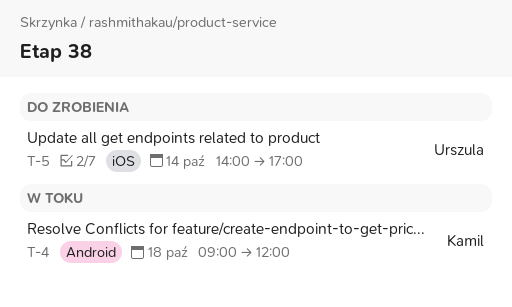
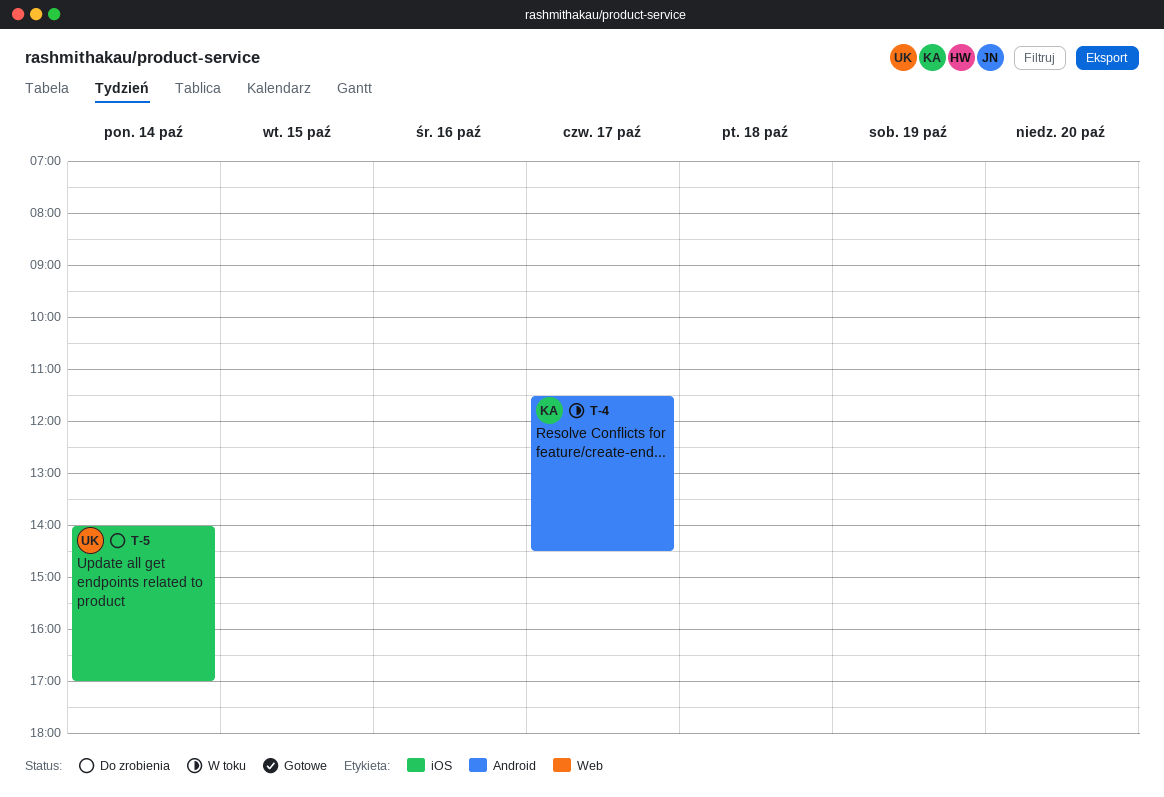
T-4, day: Oct 18 -> Oct 17
T-4, begins: 09:00 -> 11:30
T-4, ends: 12:00 -> 14:30

